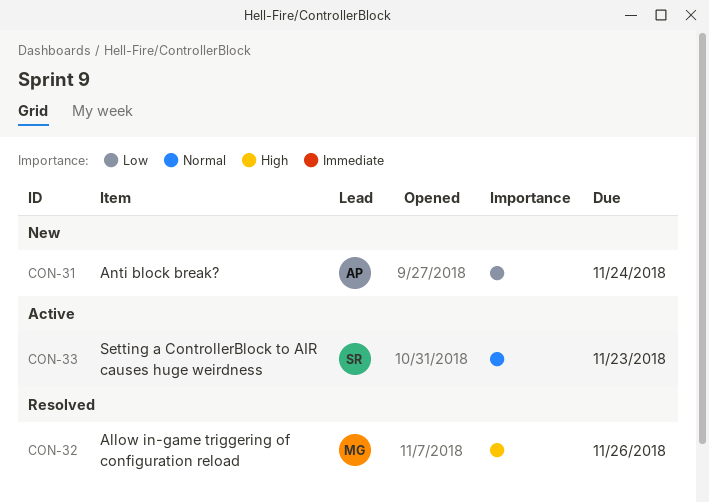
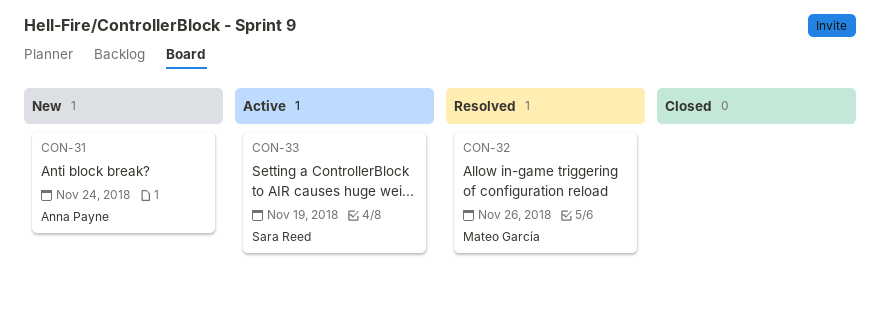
CON-33, due: Nov 23 -> Nov 19

